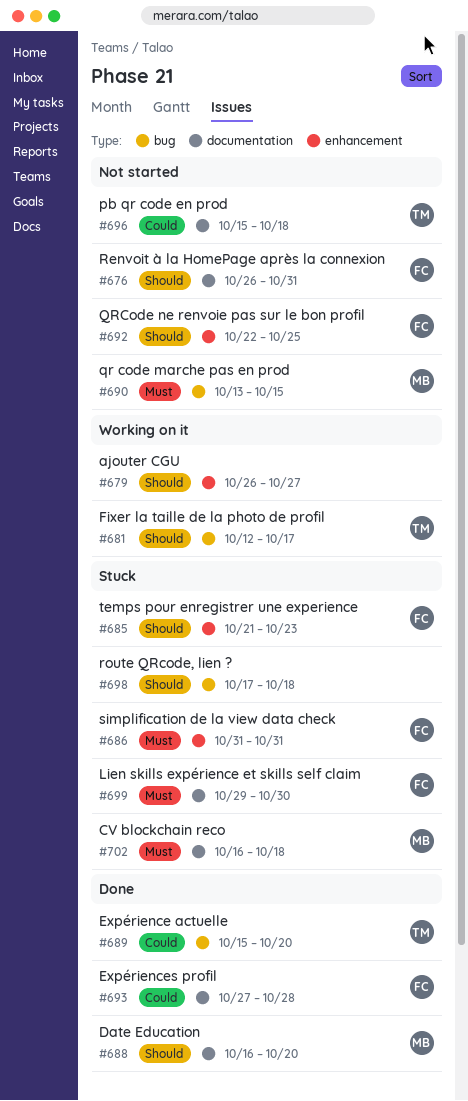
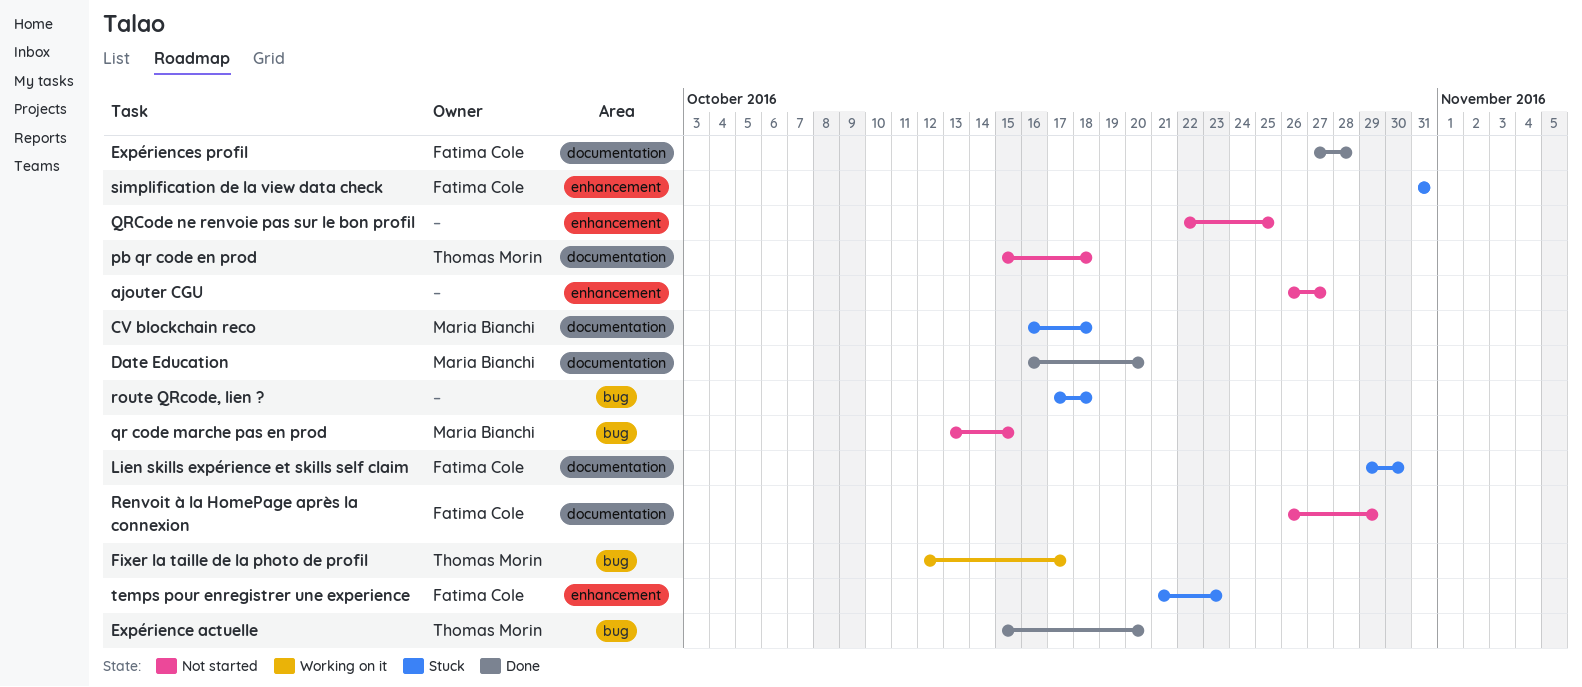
ajouter CGU, status: Working on it -> Not started
QRCode ne renvoie pas sur le bon profil, owner: Fatima Cole -> none
Renvoit à la HomePage après la connexion, due: Oct 31 -> Oct 29

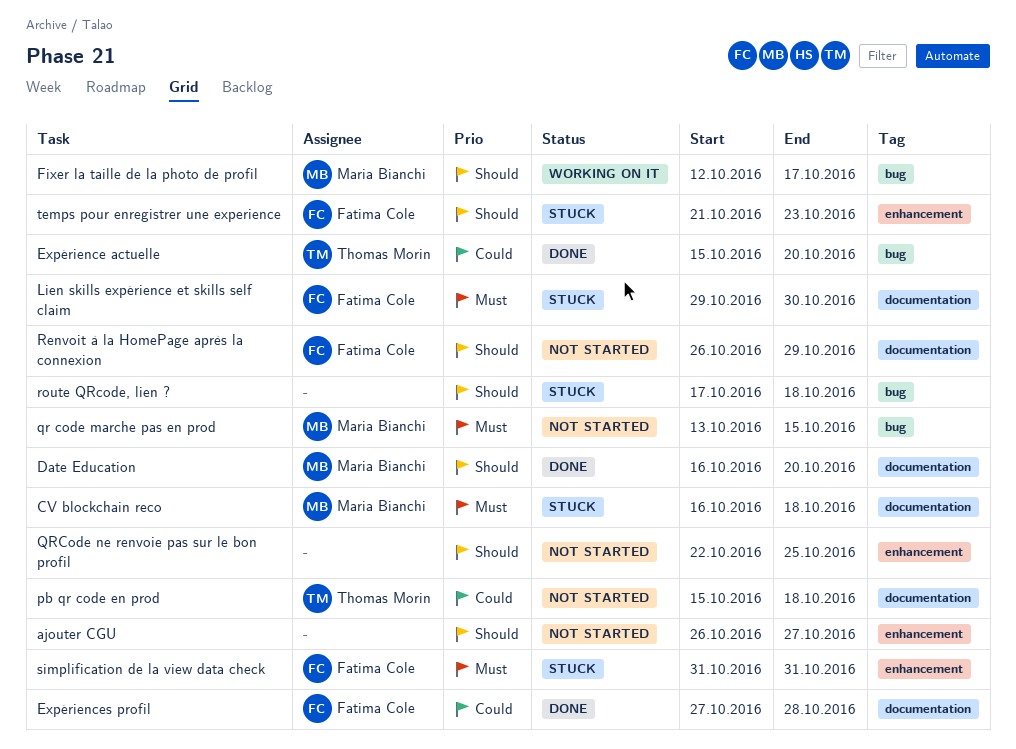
Fixer la taille de la photo de profil, owner: Thomas Morin -> Maria Bianchi

